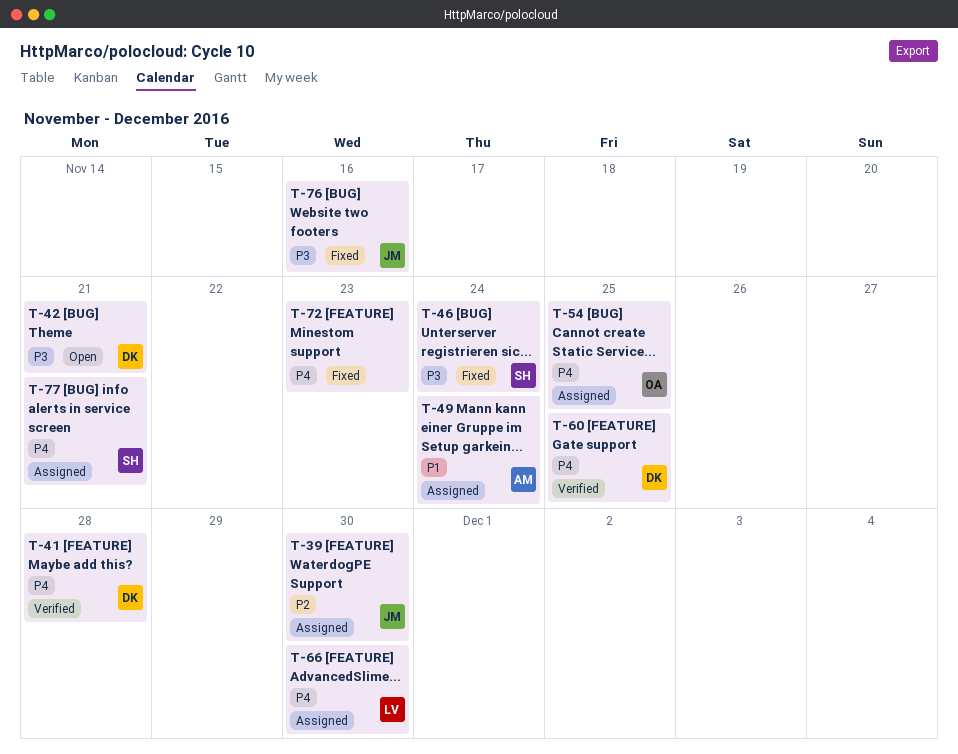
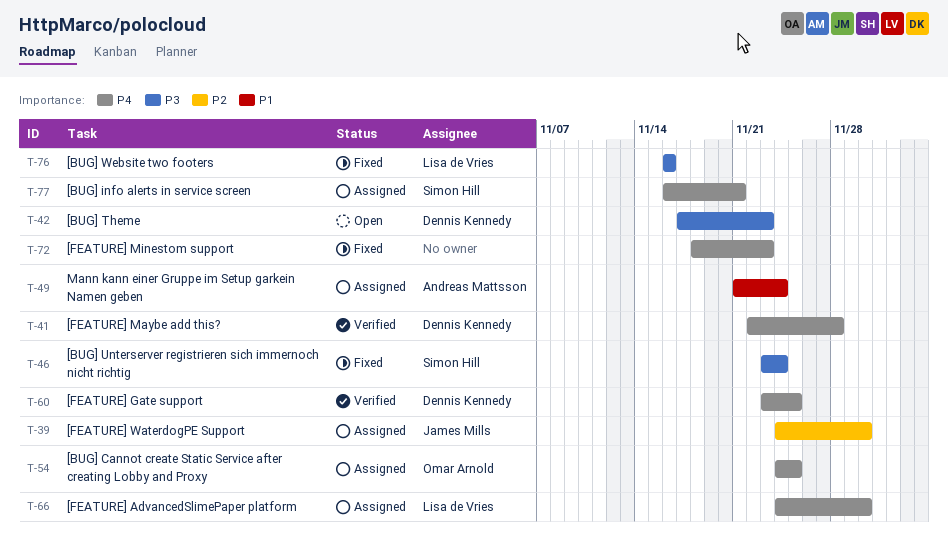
T-42, due: Nov 21 -> Nov 23
T-76, owner: James Mills -> Lisa de Vries

